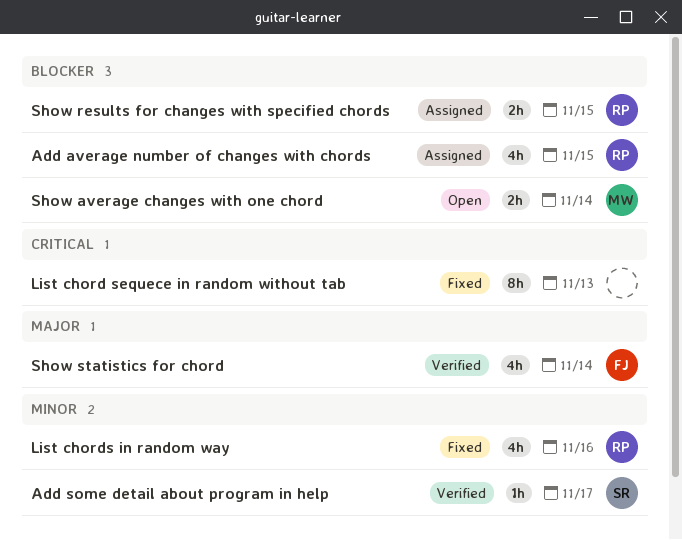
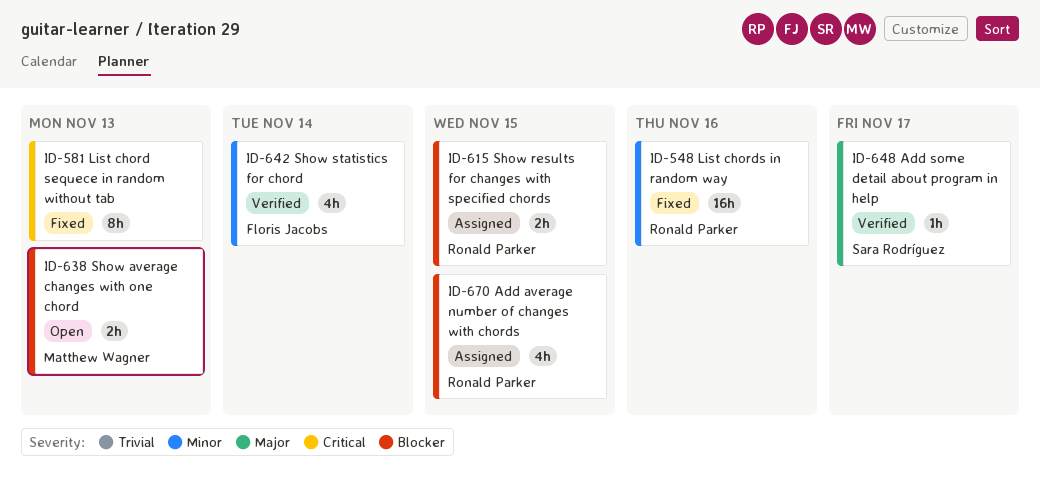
Add some detail about program in help, priority: Minor -> Major
List chords in random way, estimate: 4h -> 16h
Show average changes with one chord, due: Nov 14 -> Nov 13
Show statistics for chord, priority: Major -> Minor

